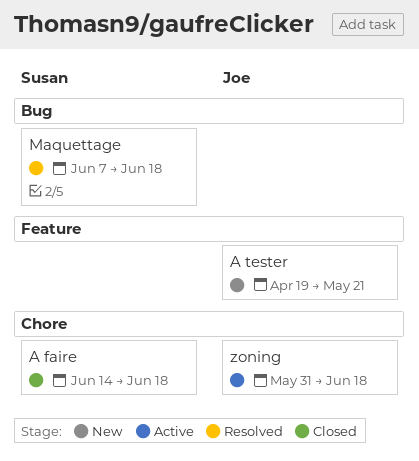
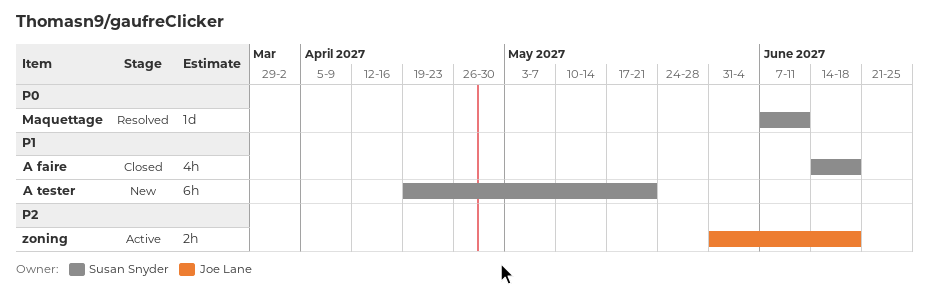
A tester, owner: Joe Lane -> Susan Snyder
Maquettage, due: Jun 18 -> Jun 11

